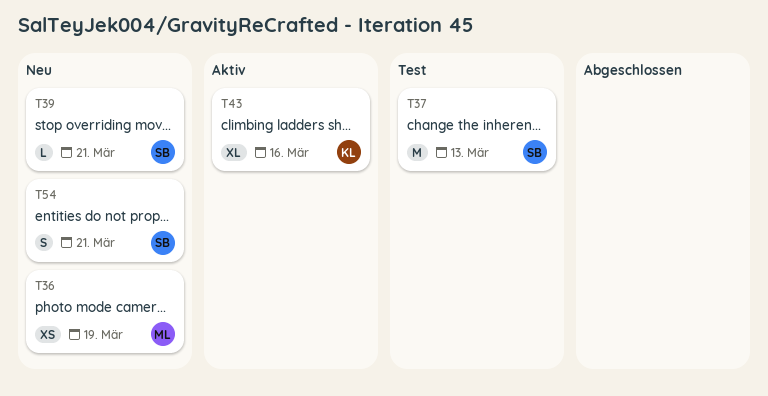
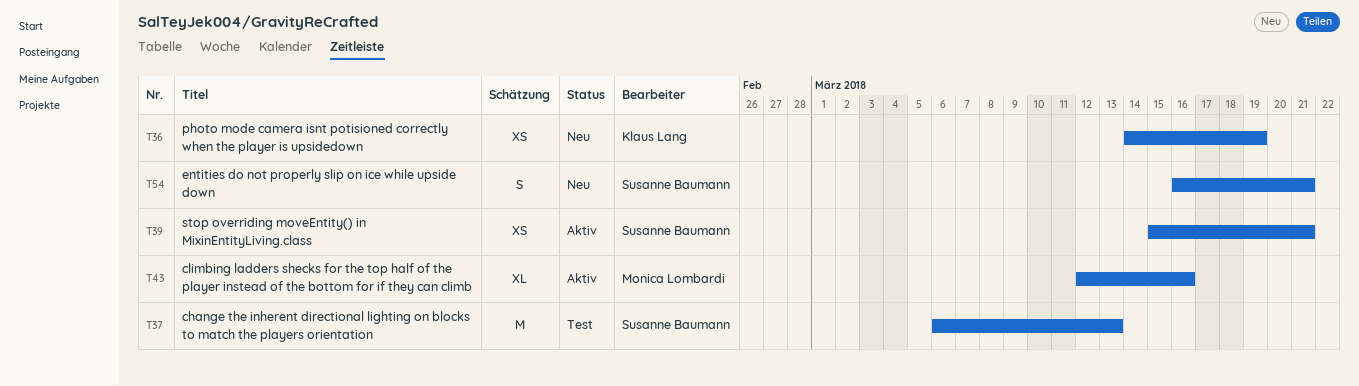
T36, owner: Monica Lombardi -> Klaus Lang
T39, status: Neu -> Aktiv
T39, estimate: L -> XS
T43, owner: Klaus Lang -> Monica Lombardi

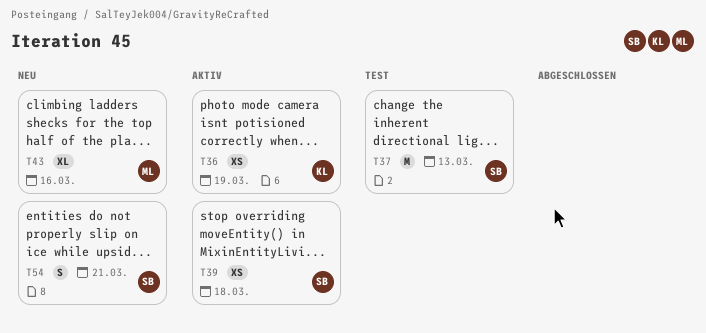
T36, status: Neu -> Aktiv
T39, due: Mar 21 -> Mar 18
T43, status: Aktiv -> Neu

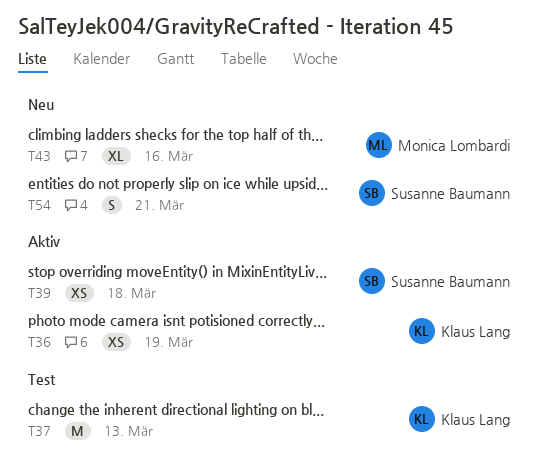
T37, owner: Susanne Baumann -> Klaus Lang

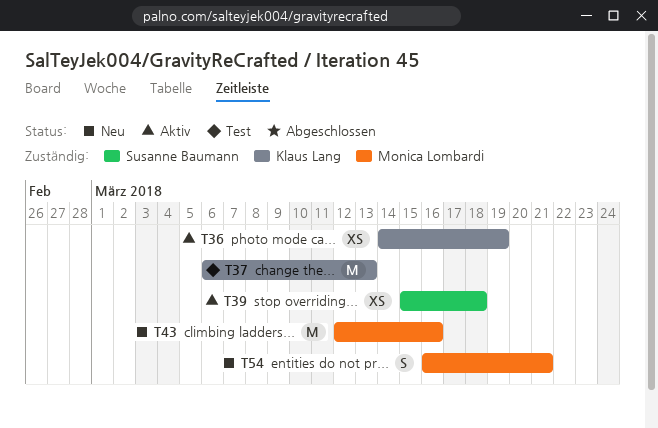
T43, estimate: XL -> M
T54, owner: Susanne Baumann -> Monica Lombardi

